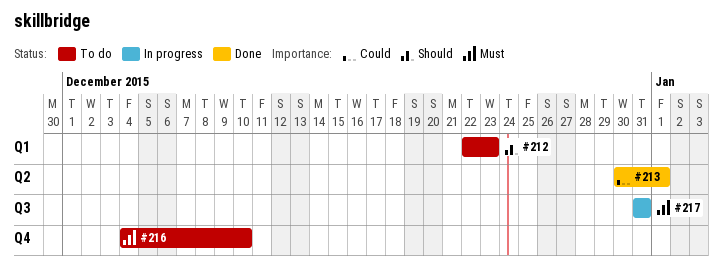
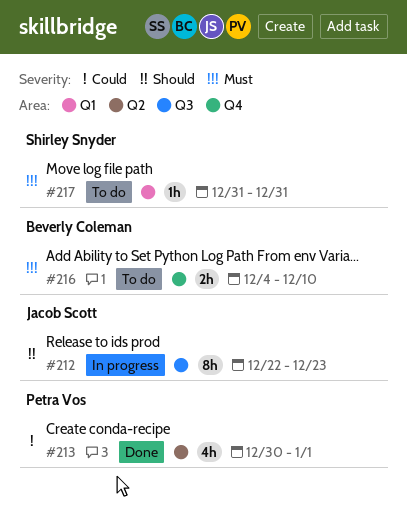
#212, status: To do -> In progress
#212, label: Q1 -> Q3
#217, status: In progress -> To do
#217, label: Q3 -> Q1

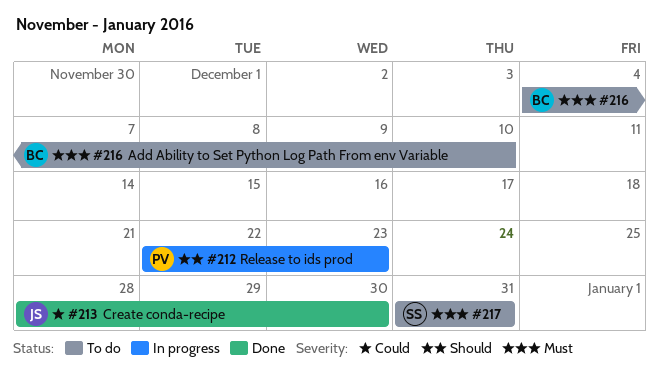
#212, owner: Jacob Scott -> Petra Vos
#213, owner: Petra Vos -> Jacob Scott
#213, start: Dec 30 -> Dec 28
#213, due: Jan 1 -> Dec 30

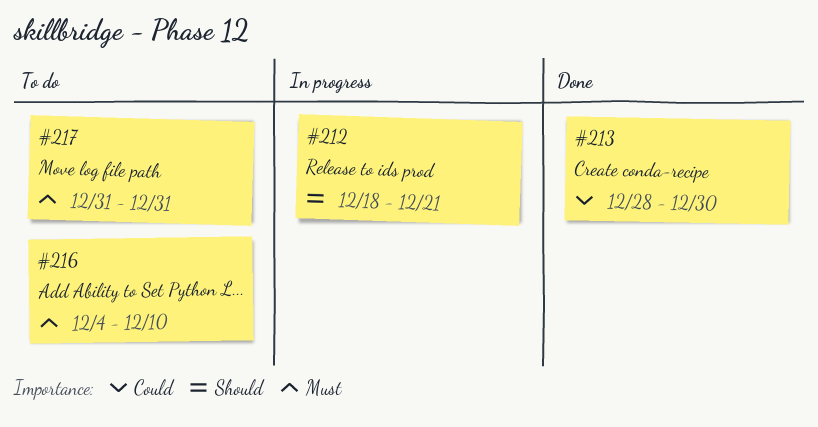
#212, start: Dec 22 -> Dec 18
#212, due: Dec 23 -> Dec 21

